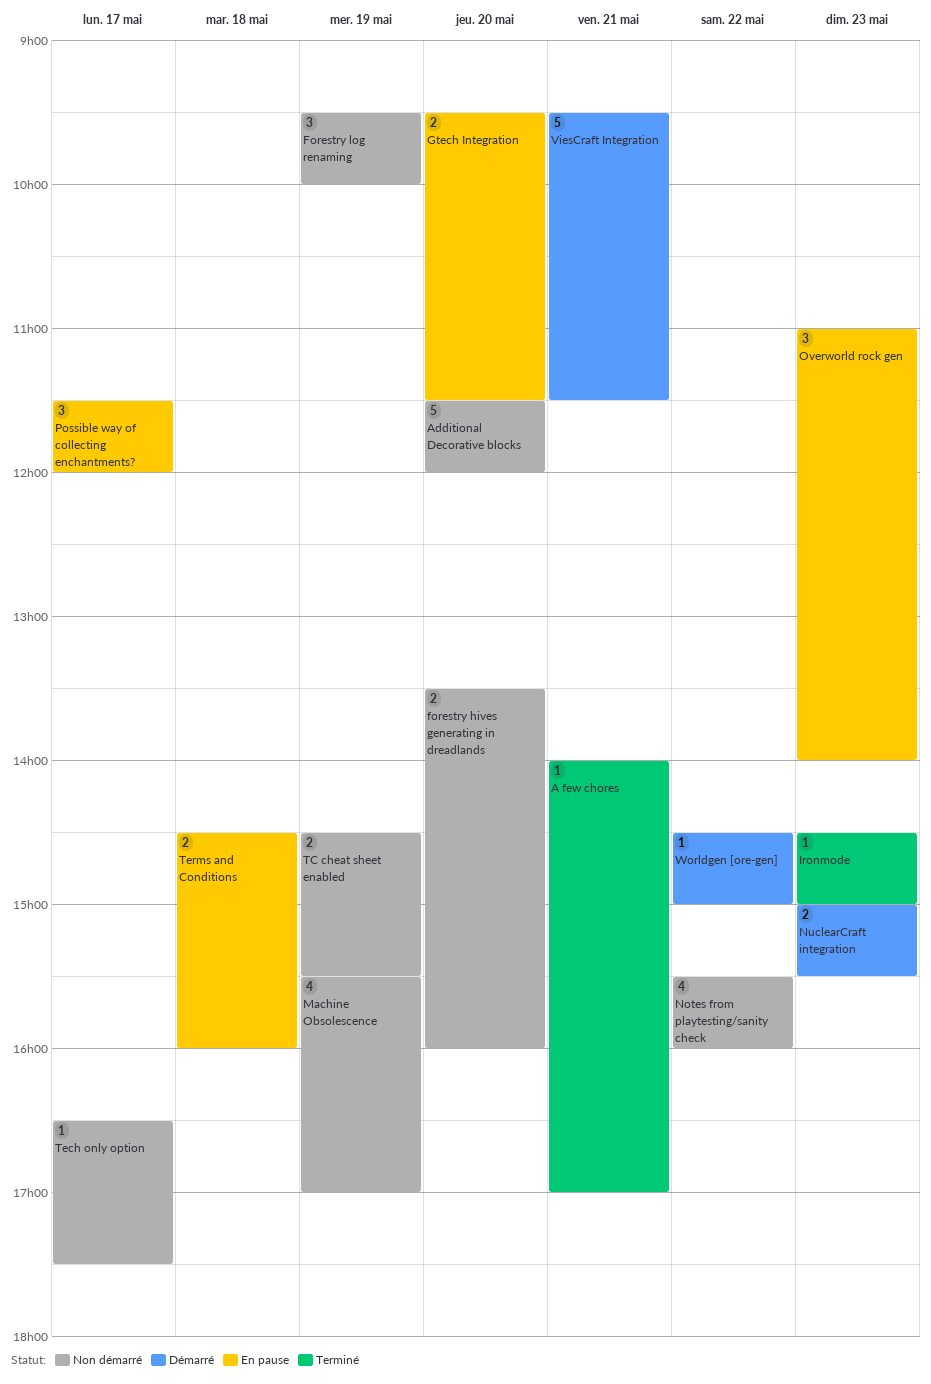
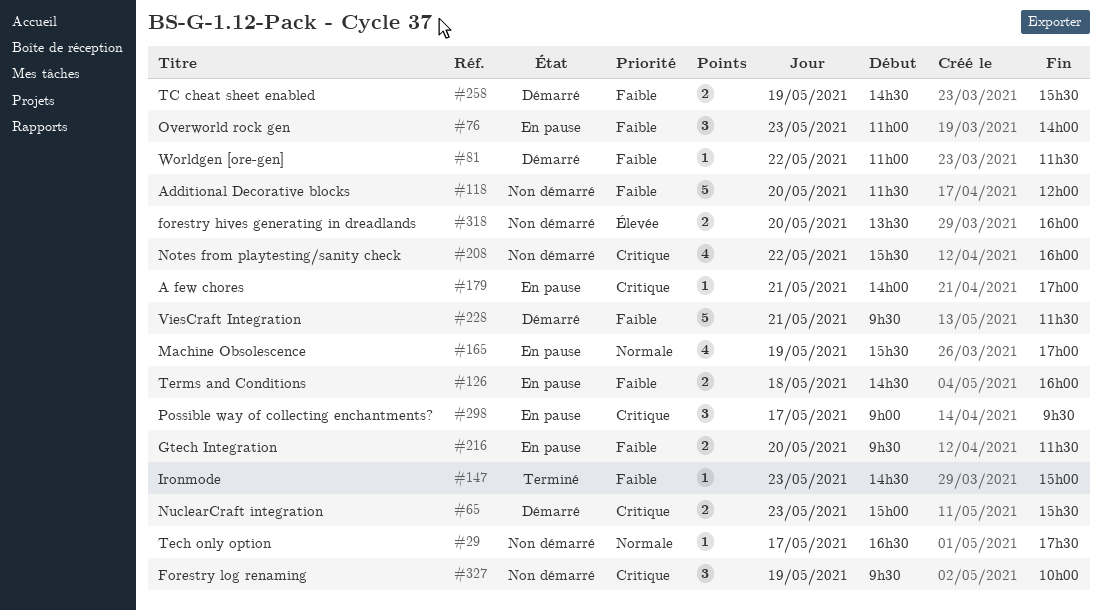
A few chores, status: Terminé -> En pause
Machine Obsolescence, status: Non démarré -> En pause
Possible way of collecting enchantments?, begins: 11:30 -> 09:00
Possible way of collecting enchantments?, ends: 12:00 -> 09:30
TC cheat sheet enabled, status: Non démarré -> Démarré
Worldgen [ore-gen], begins: 14:30 -> 11:00
Worldgen [ore-gen], ends: 15:00 -> 11:30

